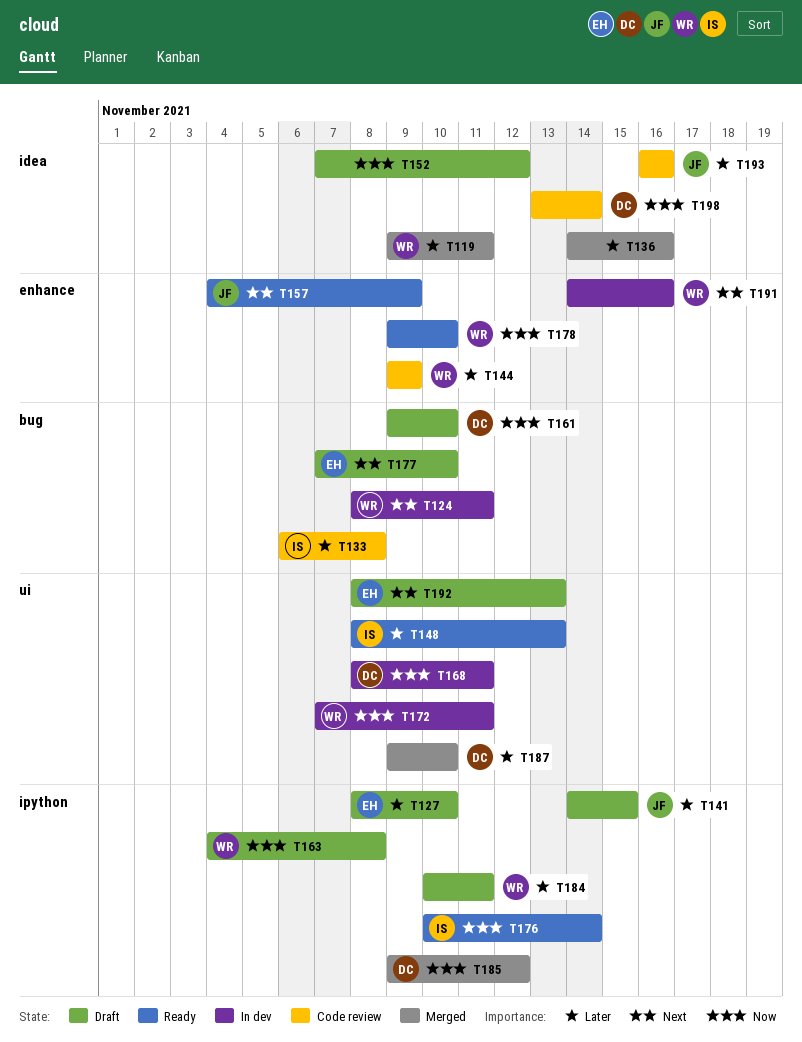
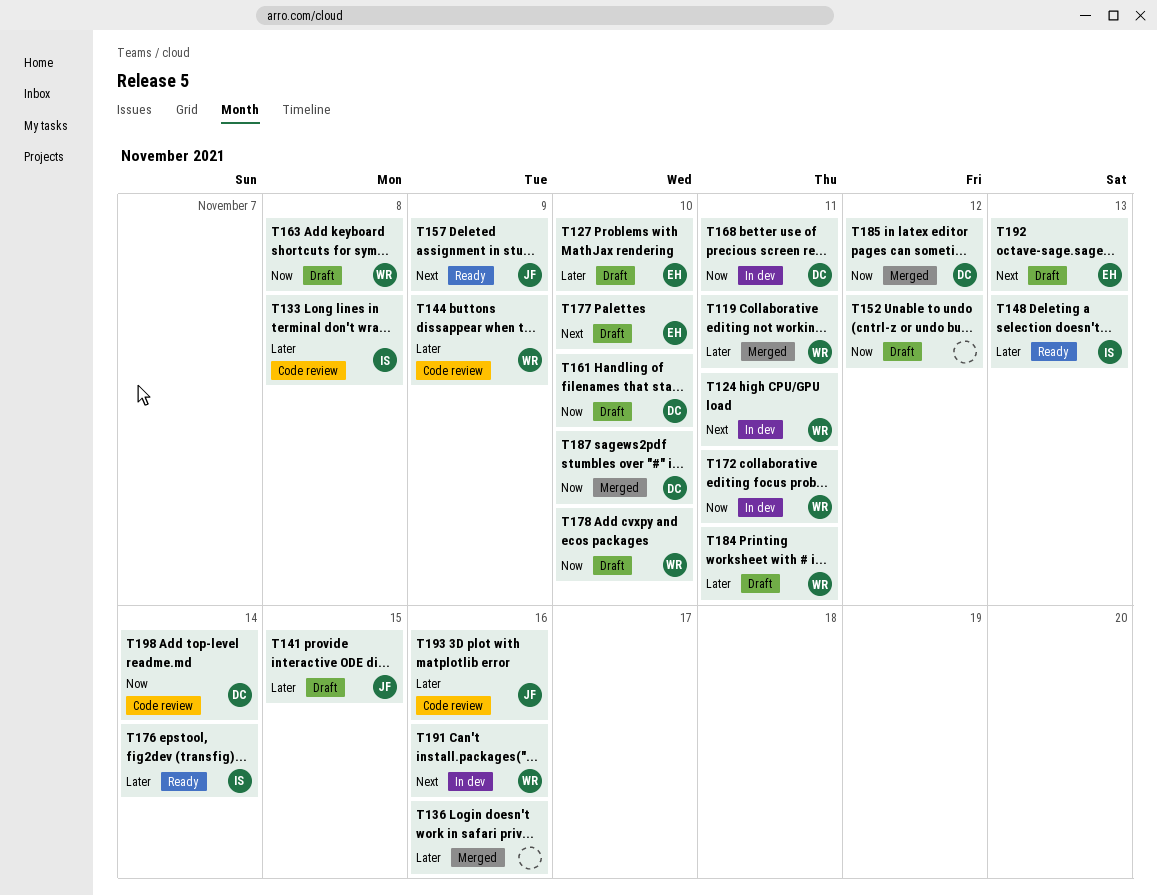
T176, priority: Now -> Later
T178, status: Ready -> Draft
T187, priority: Later -> Now

